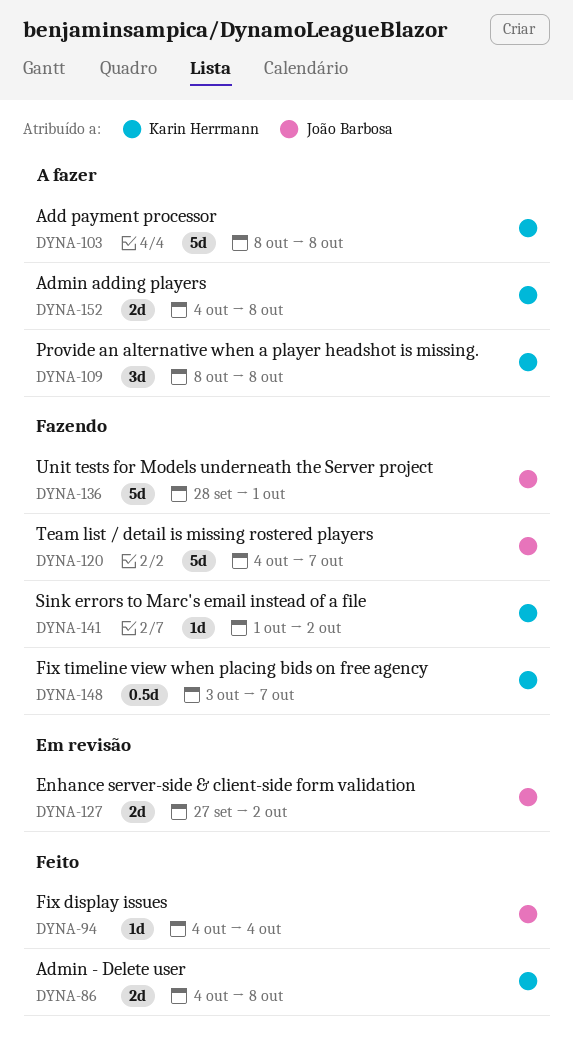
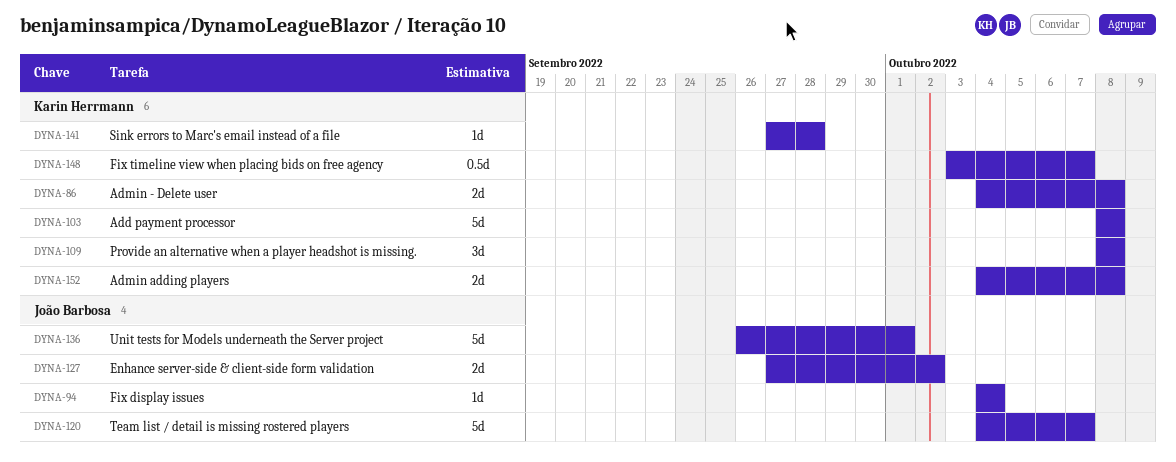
DYNA-136, start: Sep 28 -> Sep 26
DYNA-141, start: Oct 1 -> Sep 27
DYNA-141, due: Oct 2 -> Sep 28

